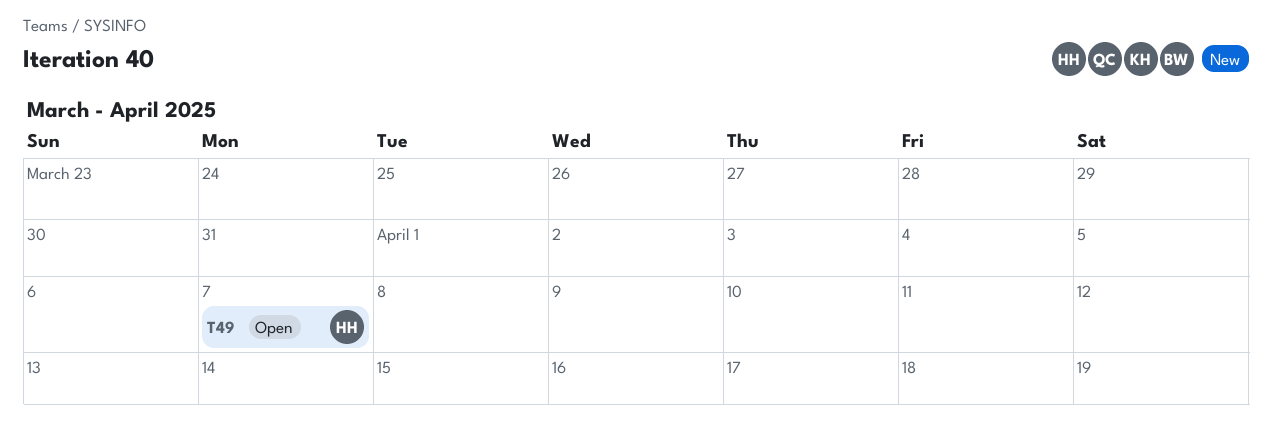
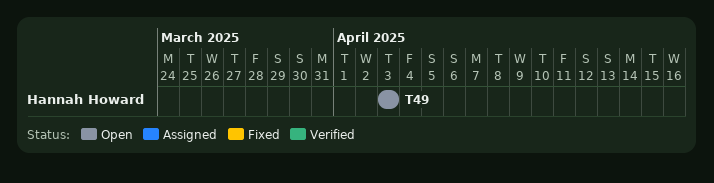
T49, due: Apr 7 -> Apr 3

